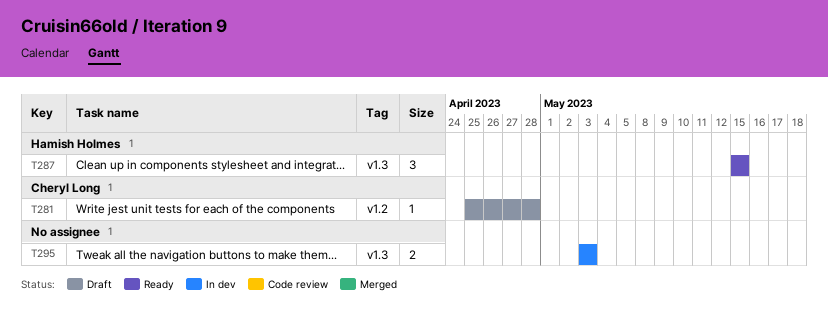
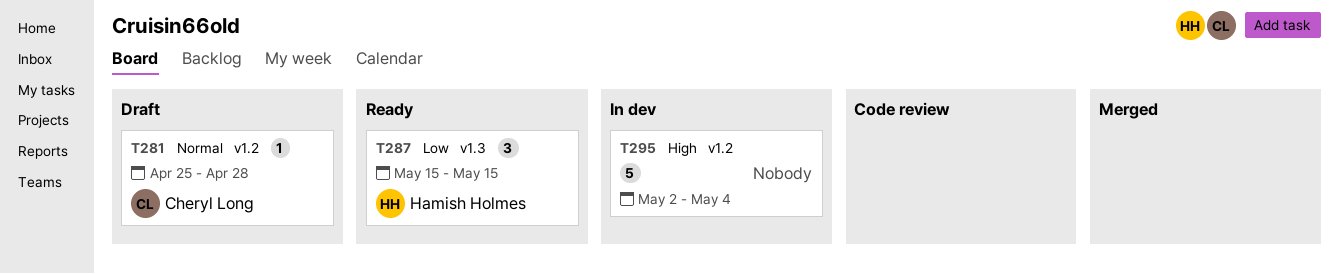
T295, label: v1.3 -> v1.2
T295, estimate: 2 -> 5
T295, start: May 3 -> May 2
T295, due: May 3 -> May 4

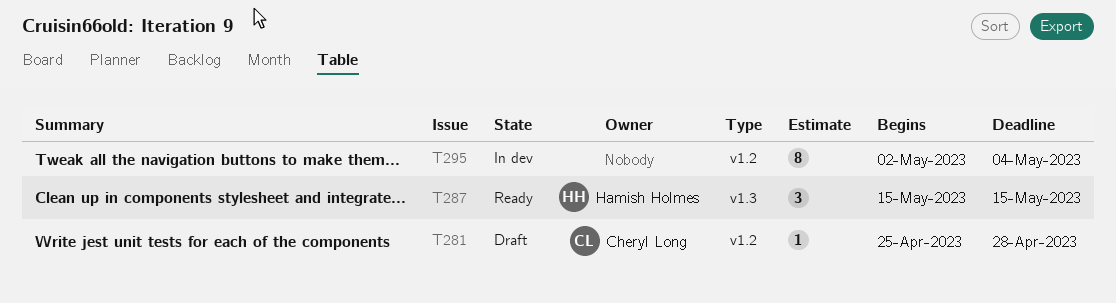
T295, estimate: 5 -> 8

